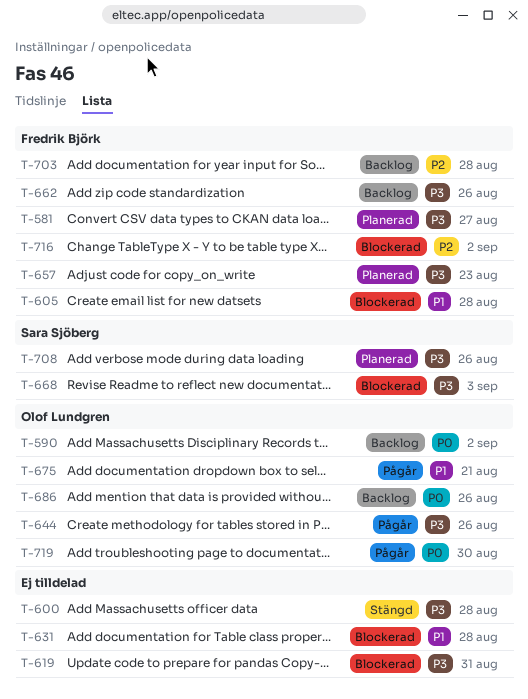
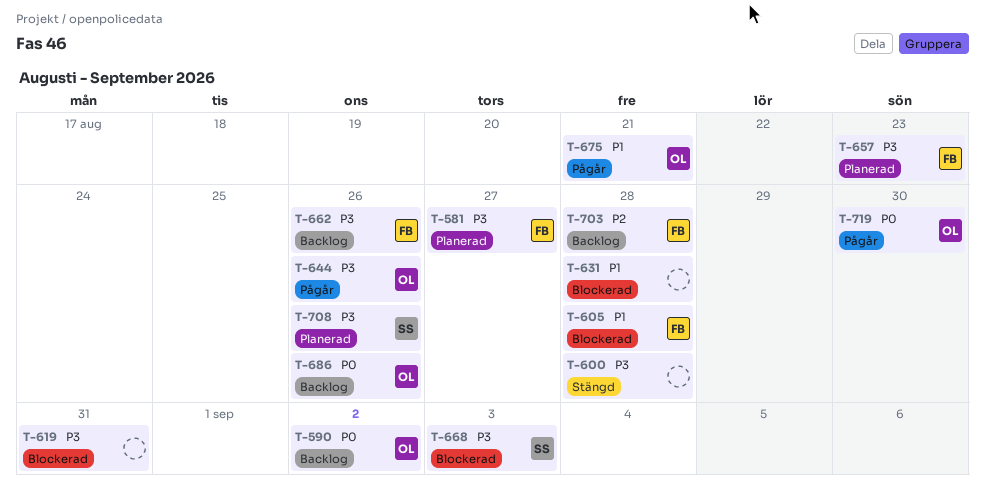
T-716: present -> none

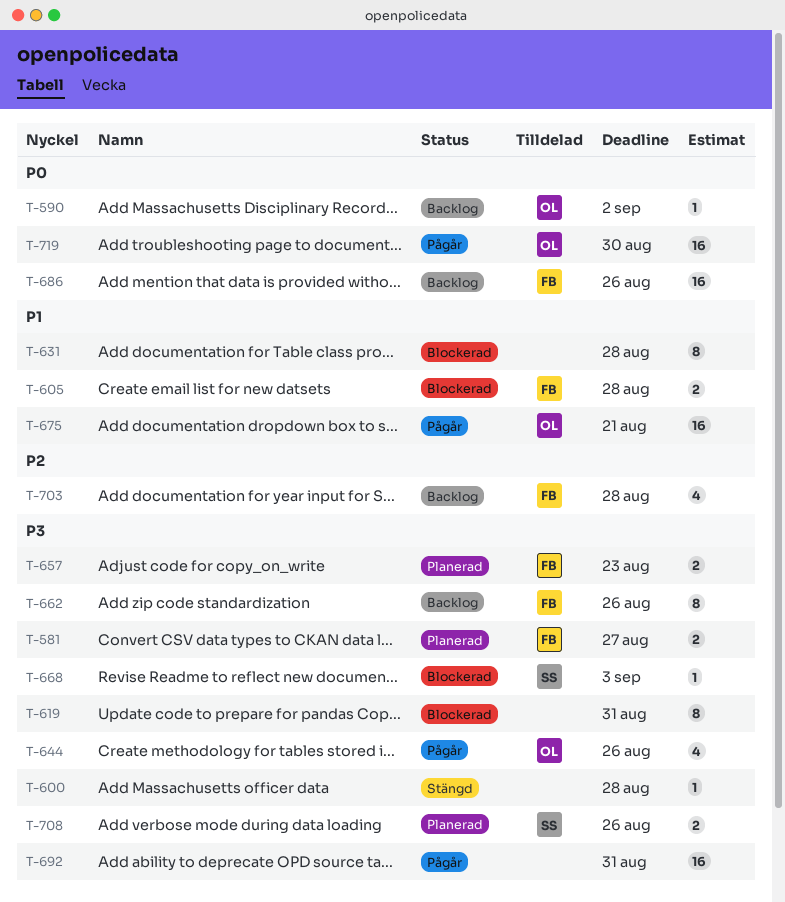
T-686, owner: OL -> FB
T-692: none -> present

